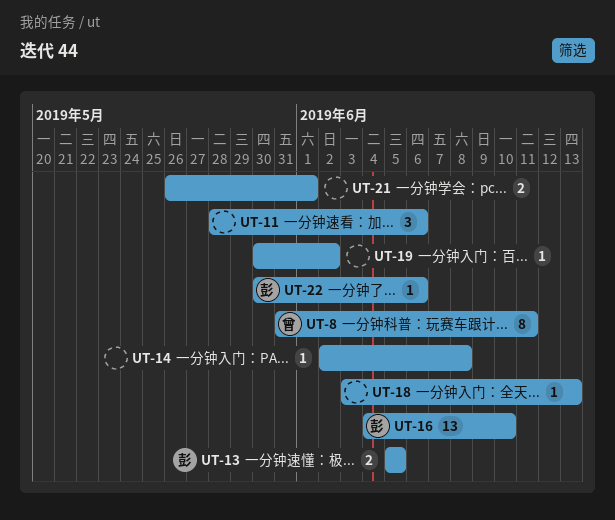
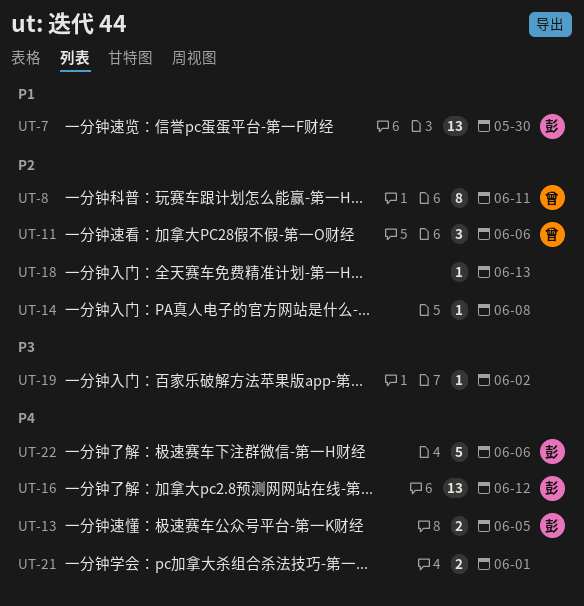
UT-7: none -> present
UT-11, owner: none -> 曾
UT-16, due: Jun 10 -> Jun 12
UT-22, estimate: 1 -> 5

